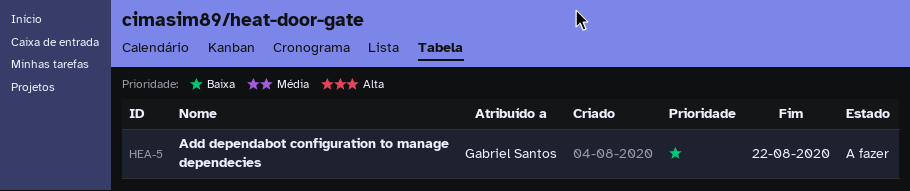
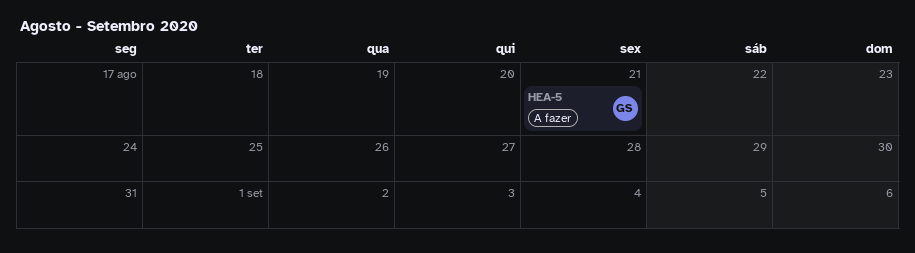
HEA-5, due: Aug 22 -> Aug 21

